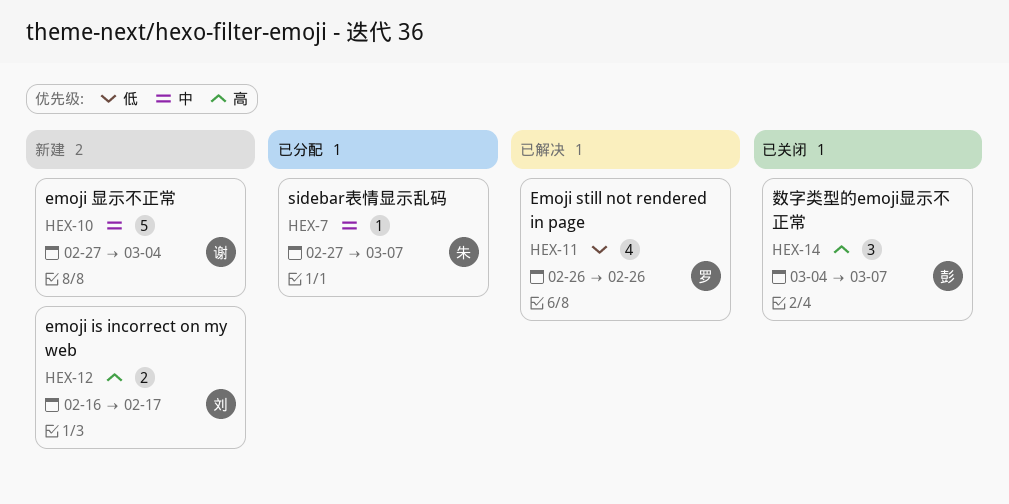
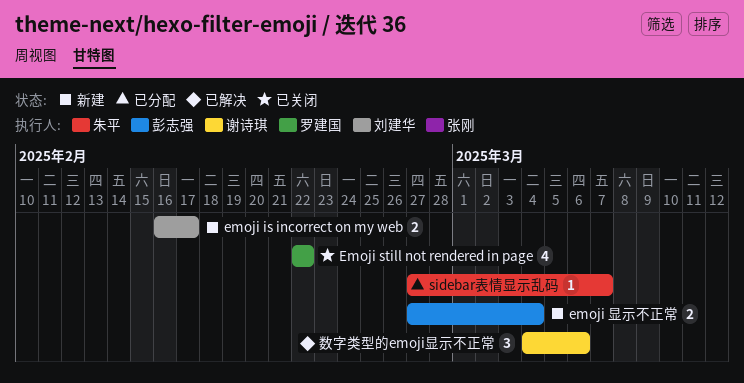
Emoji still not rendered in page, status: 已解决 -> 已关闭
Emoji still not rendered in page, start: Feb 26 -> Feb 22
Emoji still not rendered in page, due: Feb 26 -> Feb 22
emoji 显示不正常, owner: 谢诗琪 -> 彭志强
emoji 显示不正常, estimate: 5 -> 2
数字类型的emoji显示不正常, status: 已关闭 -> 已解决
数字类型的emoji显示不正常, owner: 彭志强 -> 谢诗琪
数字类型的emoji显示不正常, due: Mar 7 -> Mar 6

